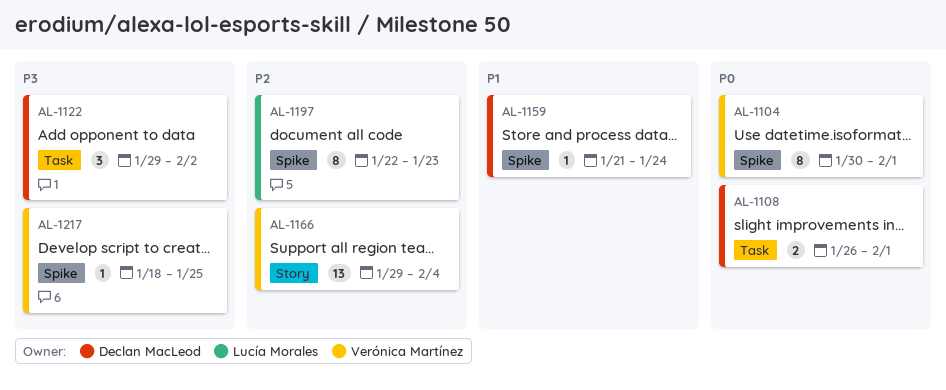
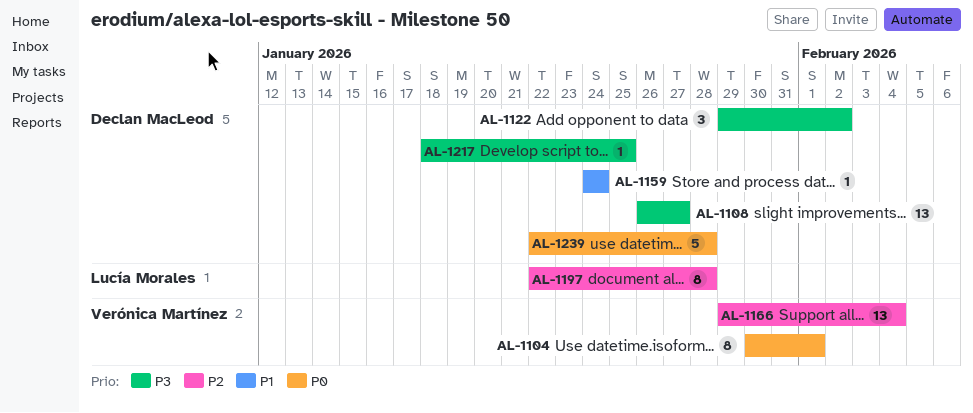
AL-1108, priority: P0 -> P3
AL-1108, estimate: 2 -> 13
AL-1108, due: Feb 1 -> Jan 27
AL-1159, start: Jan 21 -> Jan 24
AL-1197, due: Jan 23 -> Jan 28
AL-1217, owner: Verónica Martínez -> Declan MacLeod
AL-1239: none -> present

